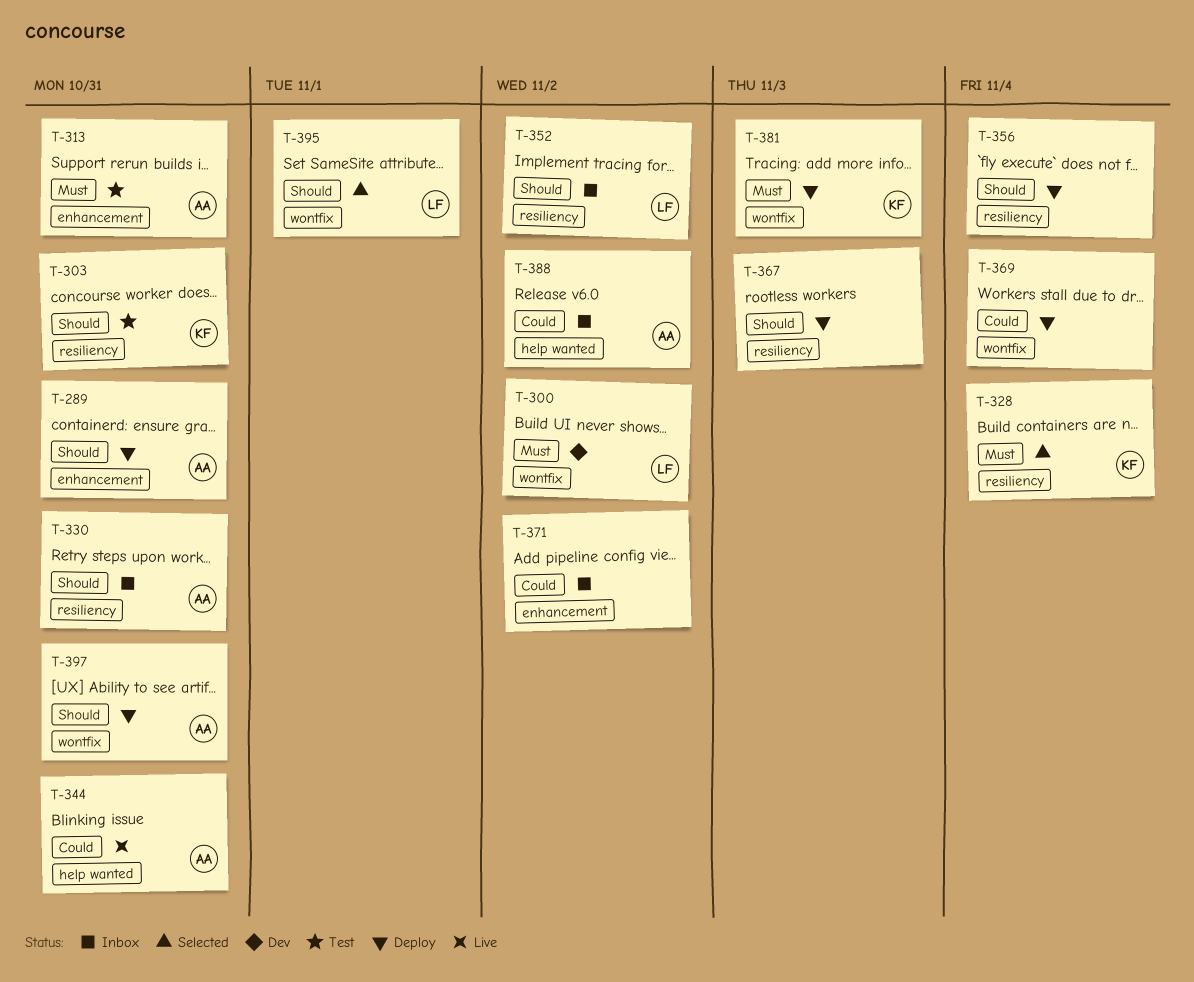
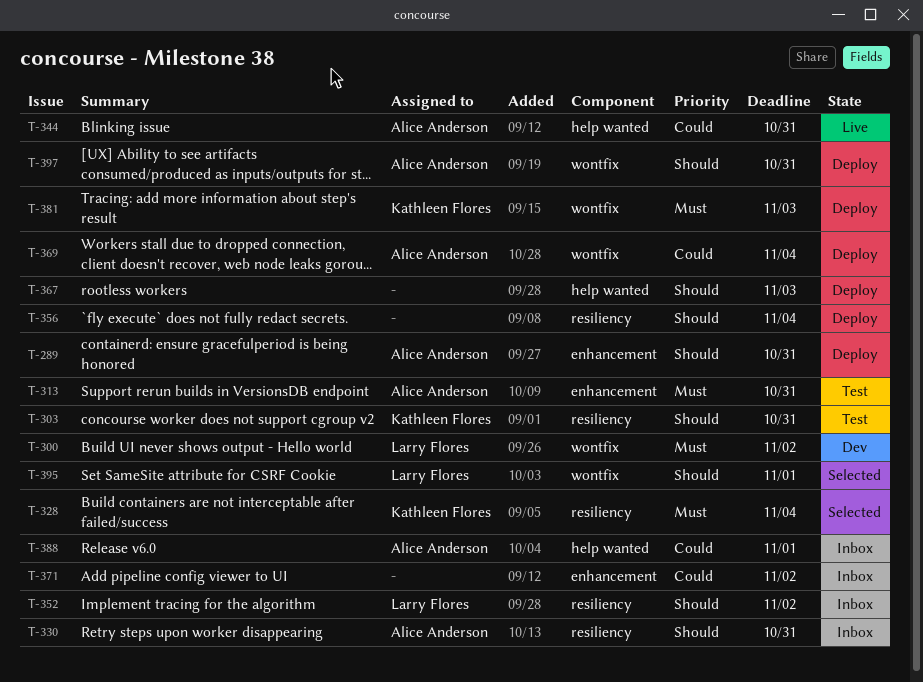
T-367, label: resiliency -> help wanted
T-369, owner: none -> Alice Anderson
T-388, due: Nov 2 -> Nov 1

